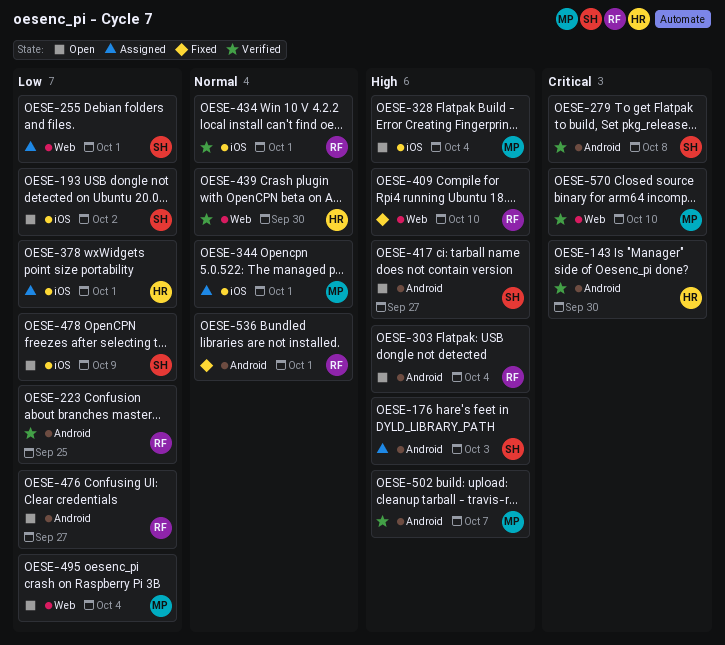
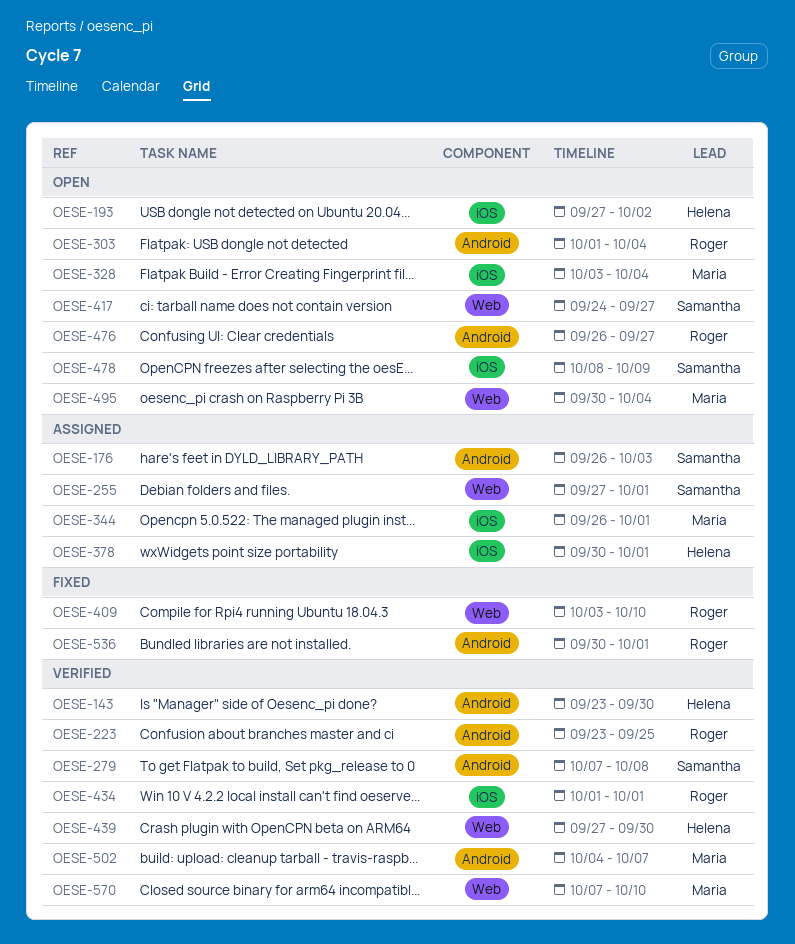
OESE-193, owner: Samantha -> Helena
OESE-417, label: Android -> Web

